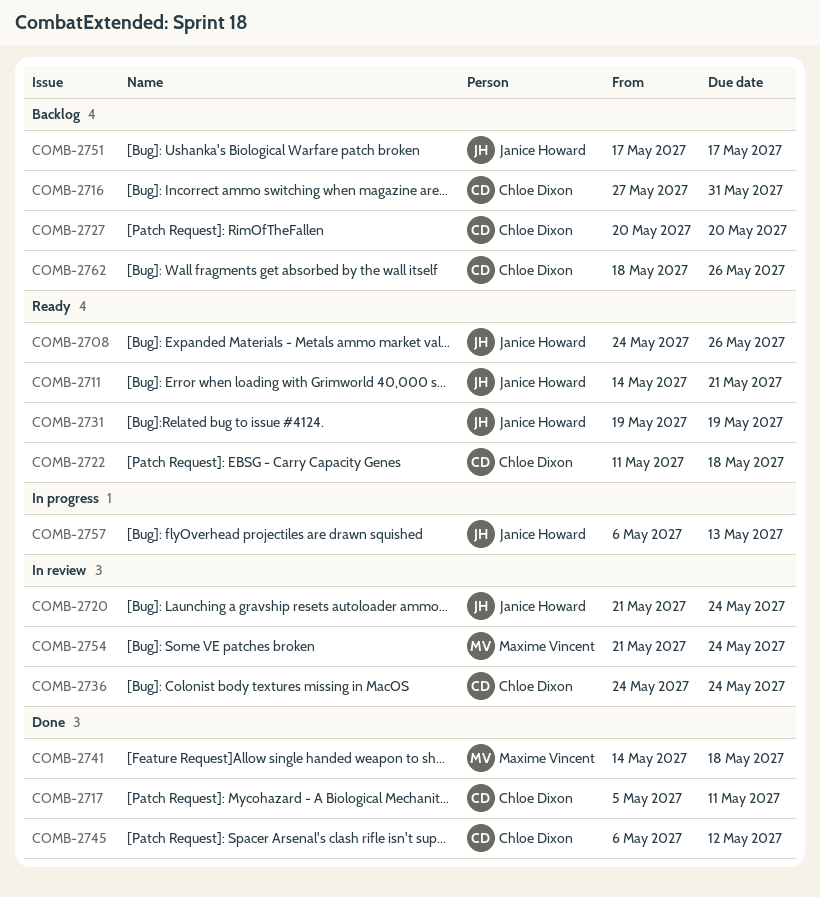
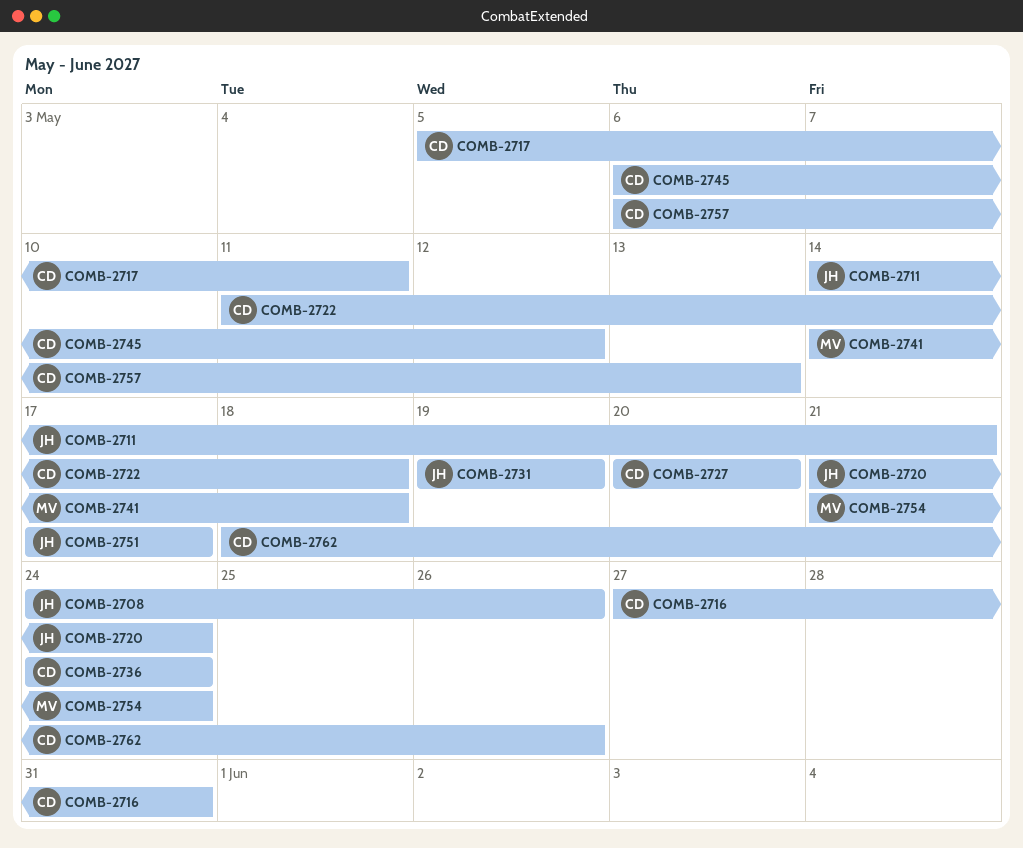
COMB-2757, owner: Janice Howard -> Chloe Dixon

